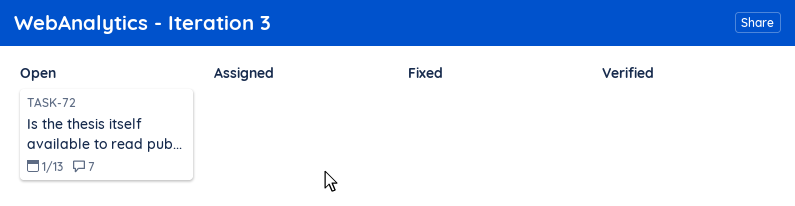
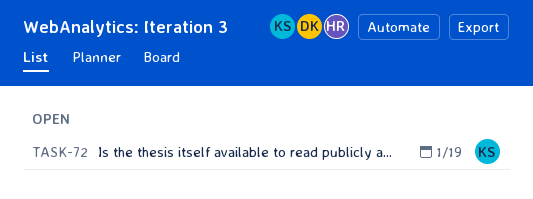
TASK-72, due: Jan 13 -> Jan 19

